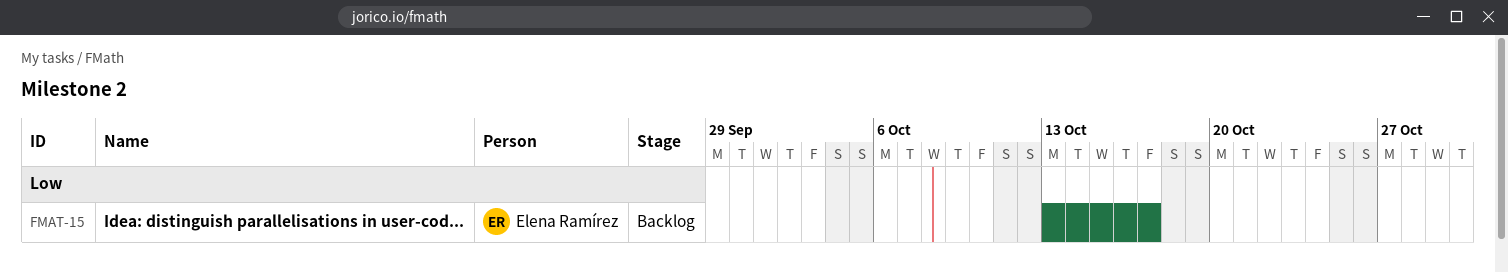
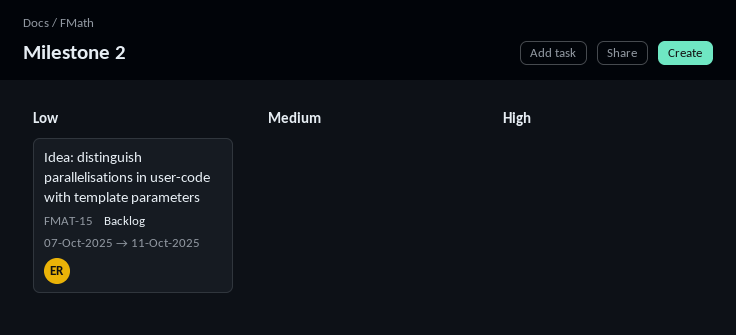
FMAT-15, start: Oct 13 -> Oct 7
FMAT-15, due: Oct 17 -> Oct 11

